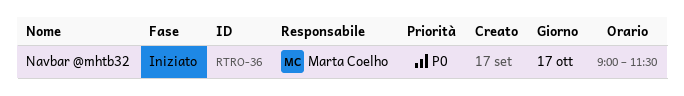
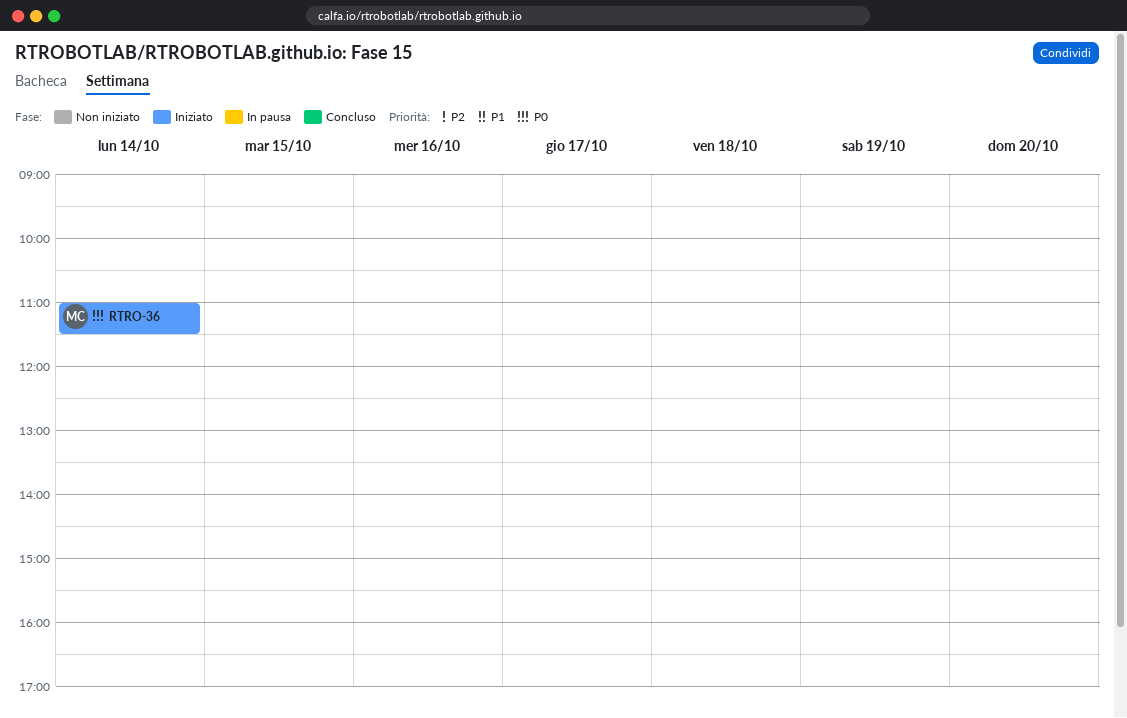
RTRO-36, day: Oct 17 -> Oct 14
RTRO-36, begins: 09:00 -> 11:00

